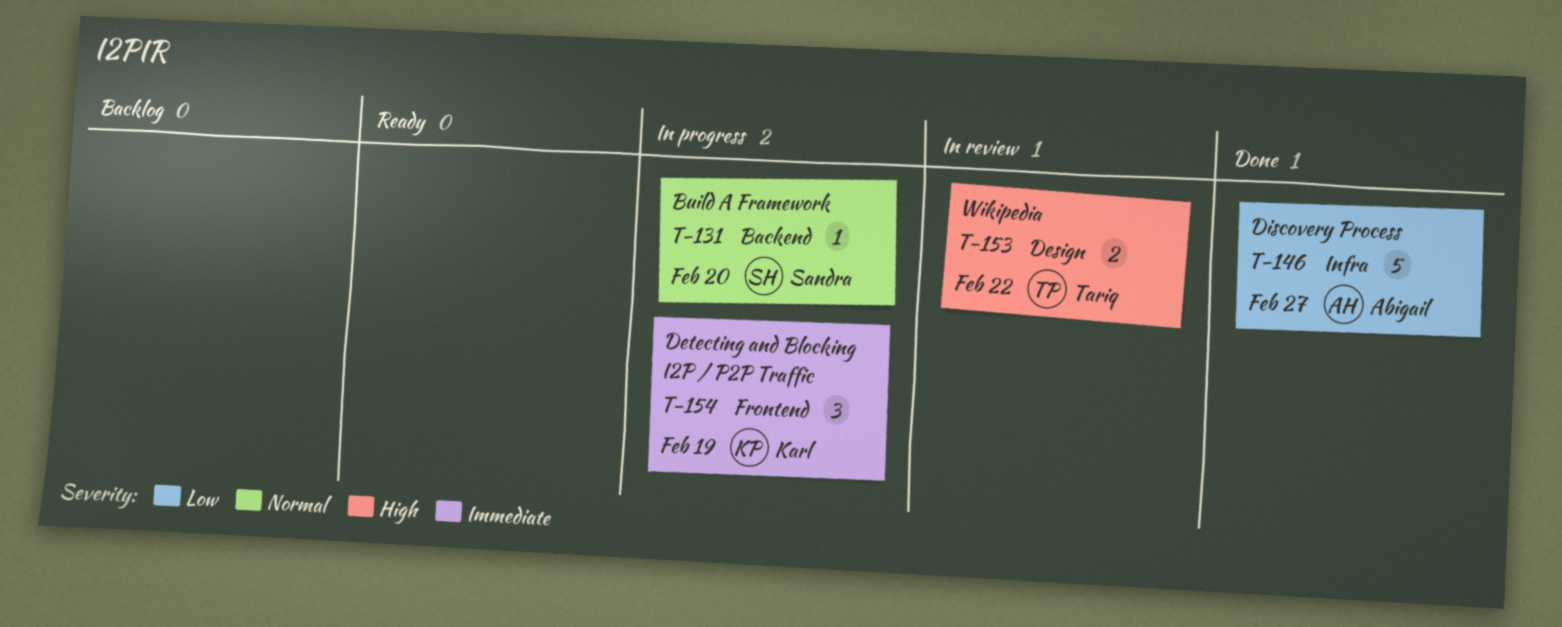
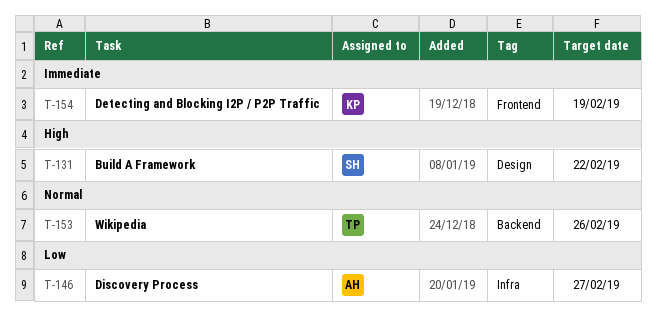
T-131, priority: Normal -> High
T-131, label: Backend -> Design
T-131, due: Feb 20 -> Feb 22
T-153, priority: High -> Normal
T-153, label: Design -> Backend
T-153, due: Feb 22 -> Feb 26

